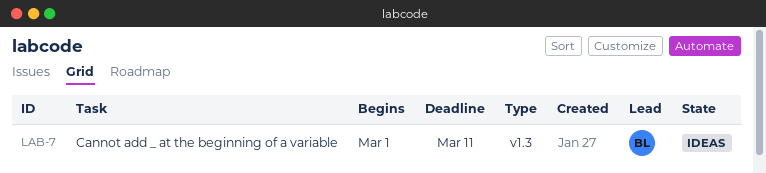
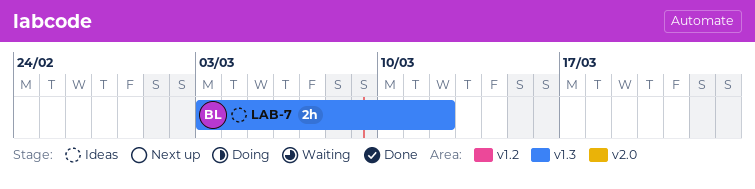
LAB-7, start: Mar 1 -> Mar 3
LAB-7, due: Mar 11 -> Mar 12

